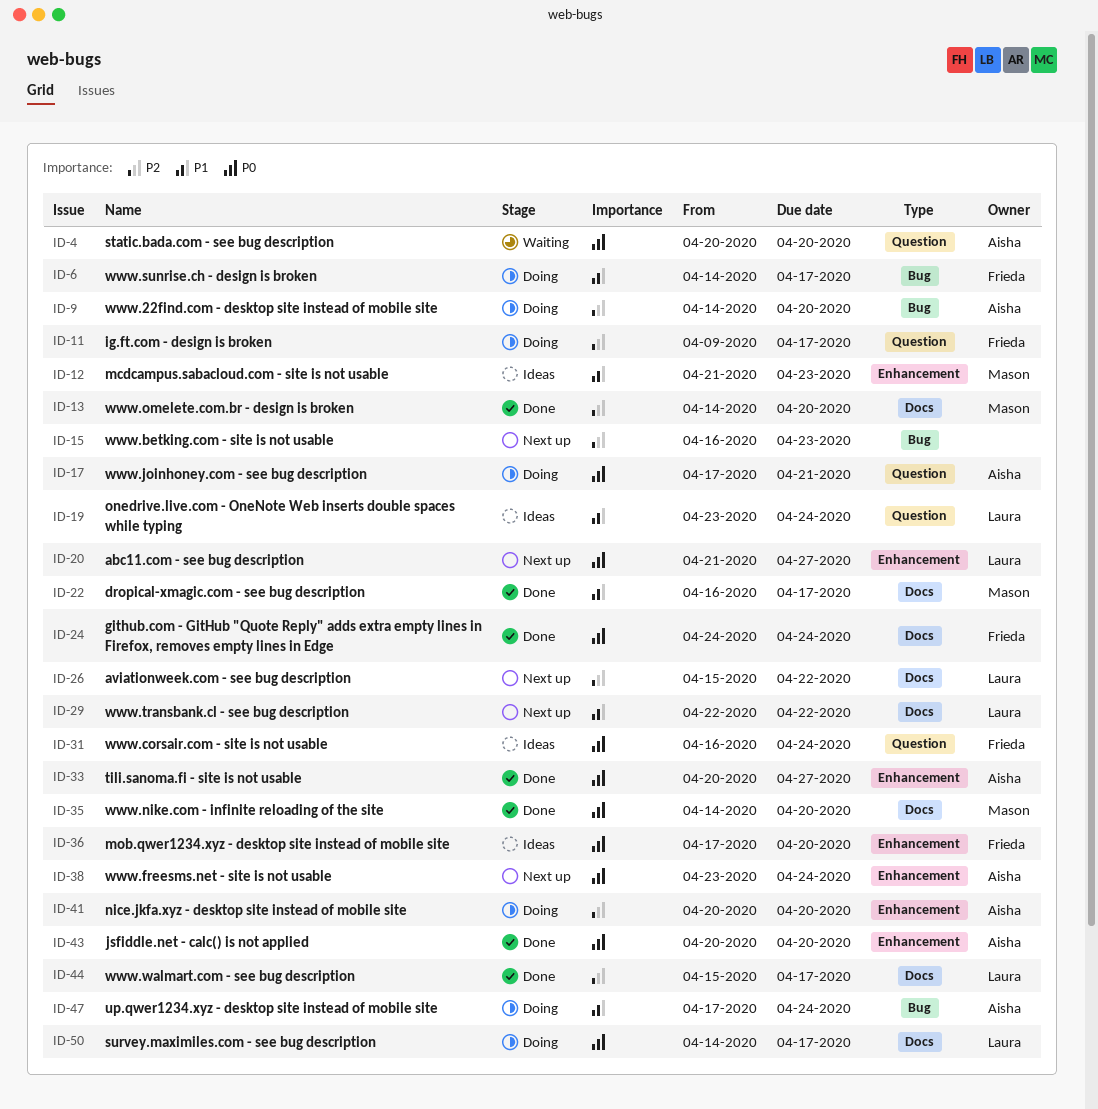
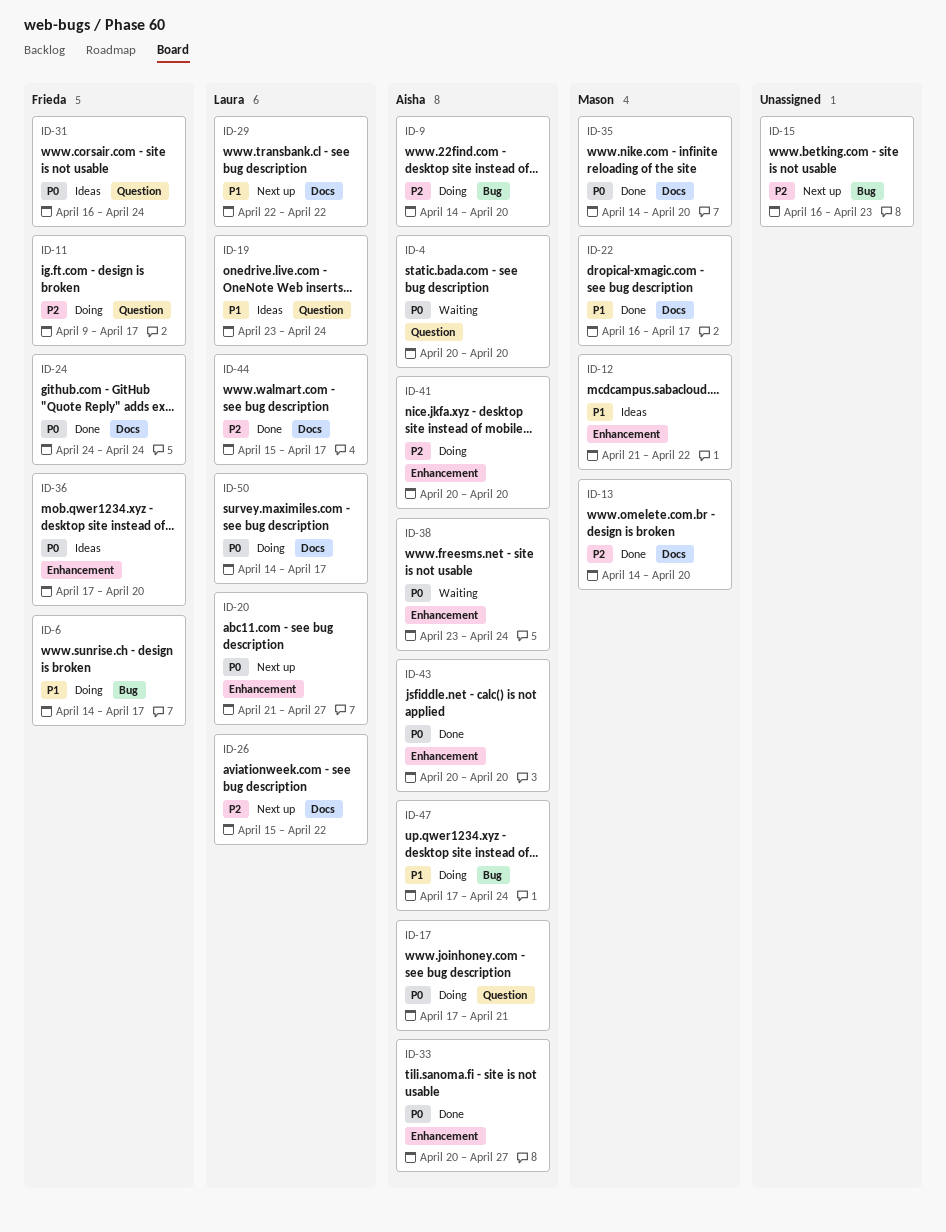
ID-12, due: Apr 23 -> Apr 22
ID-38, status: Next up -> Waiting

